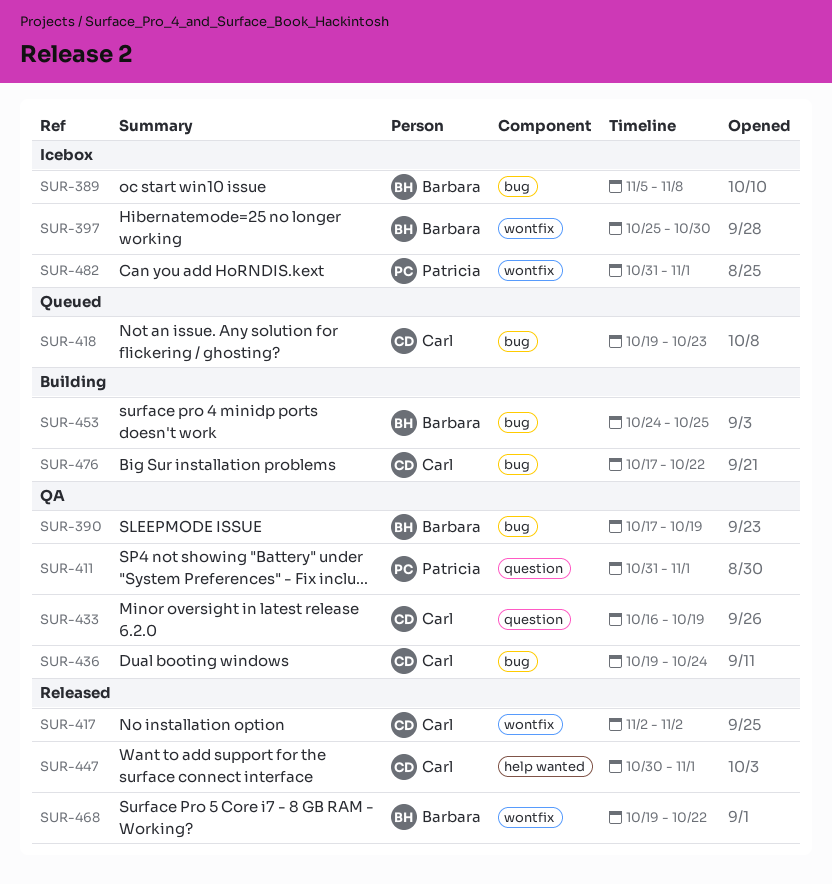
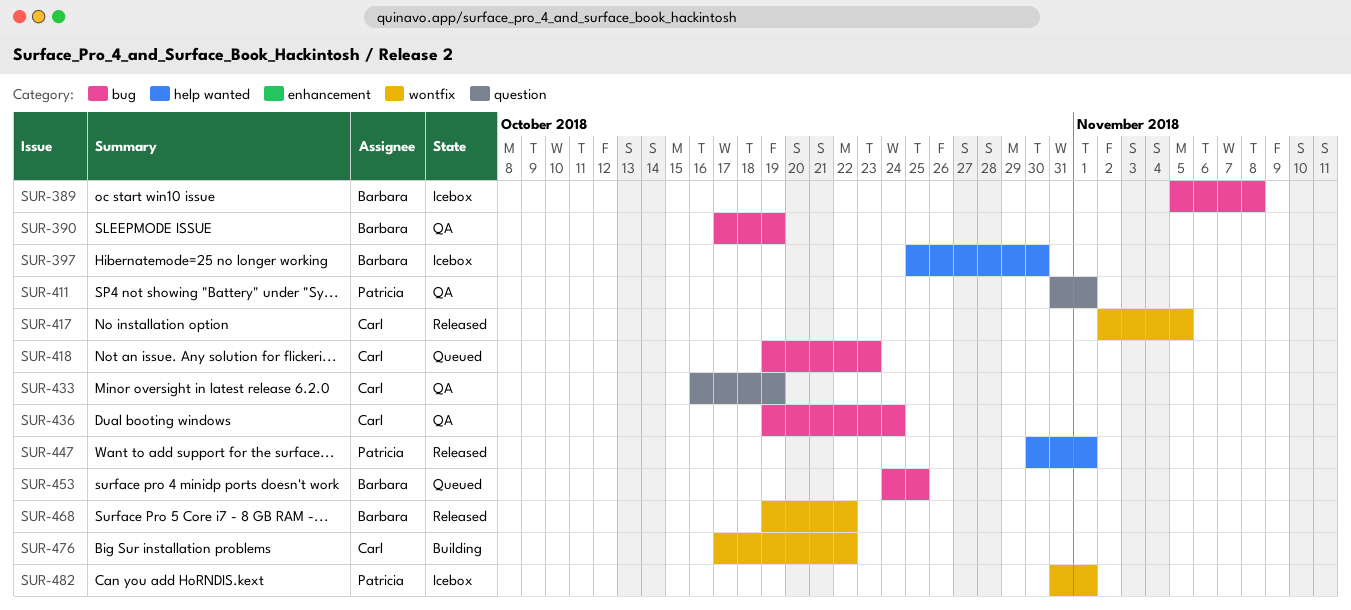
SUR-397, label: wontfix -> help wanted
SUR-417, due: Nov 2 -> Nov 5
SUR-447, owner: Carl -> Patricia
SUR-453, status: Building -> Queued
SUR-476, label: bug -> wontfix

